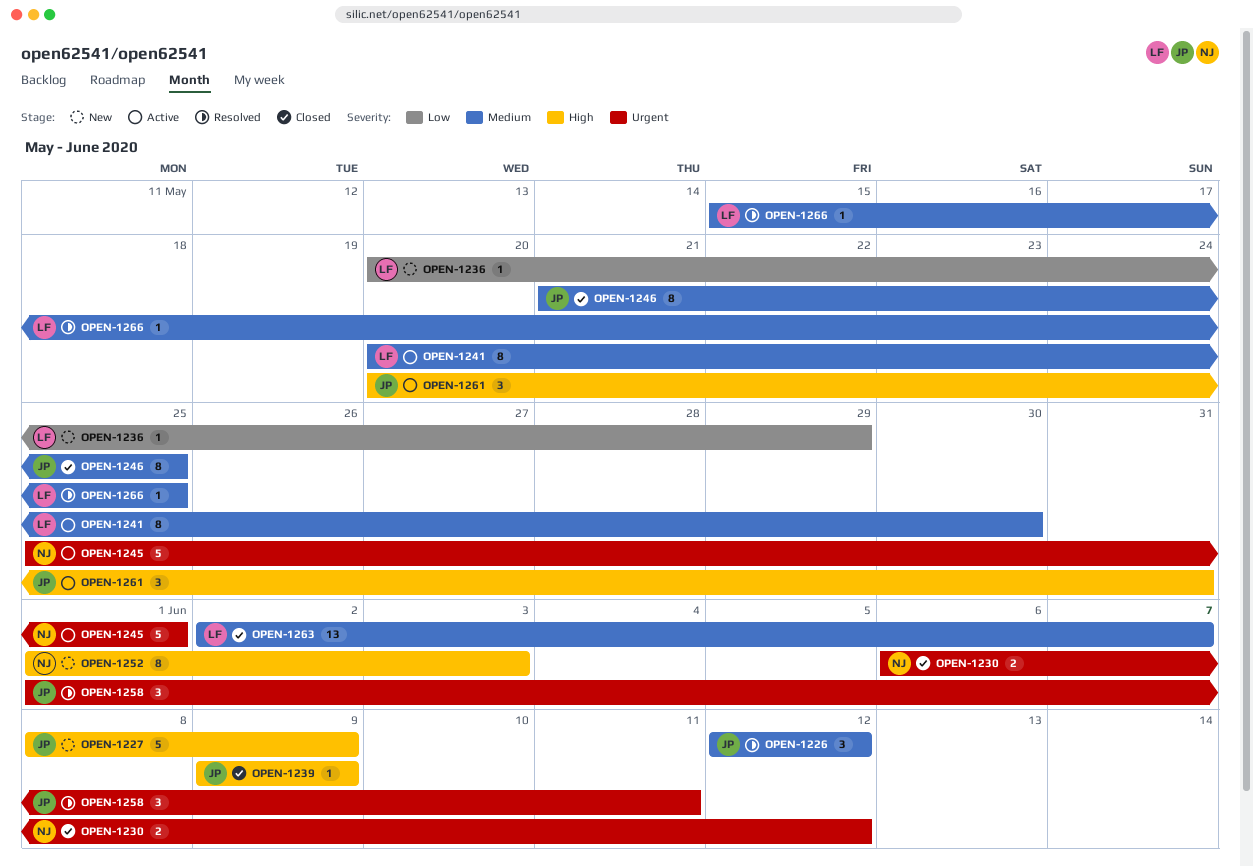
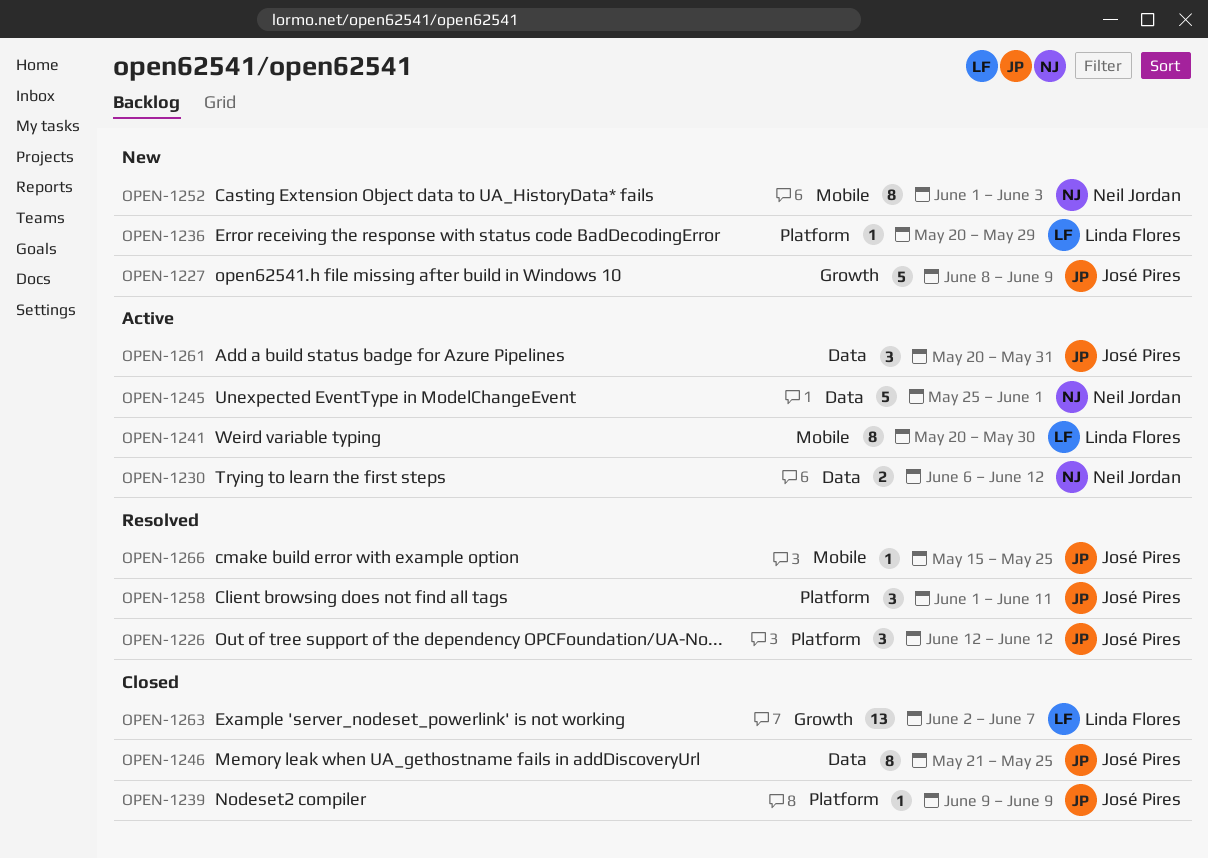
OPEN-1230, status: Closed -> Active
OPEN-1266, owner: Linda Flores -> José Pires

